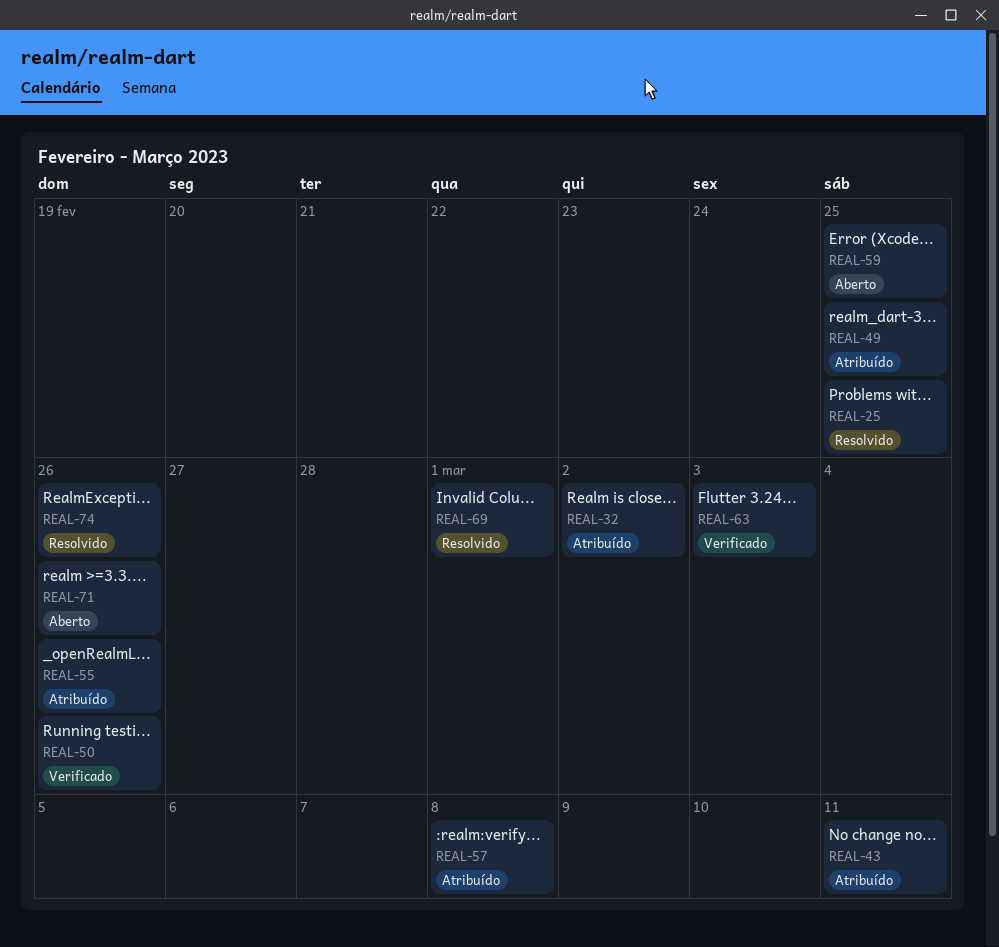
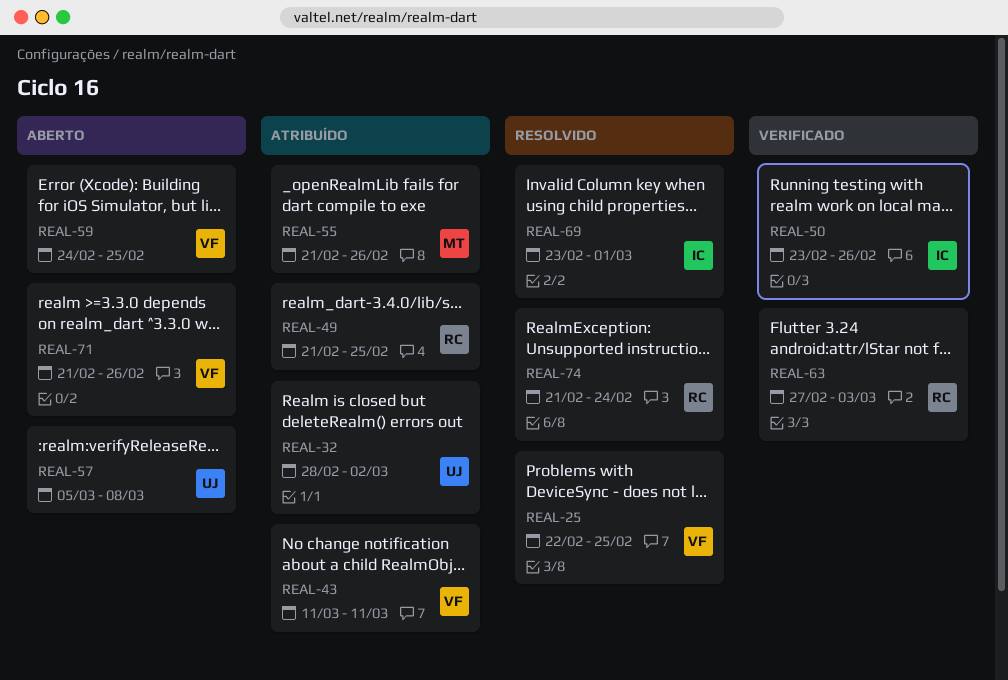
REAL-57, status: Atribuído -> Aberto
REAL-74, due: Feb 26 -> Feb 24

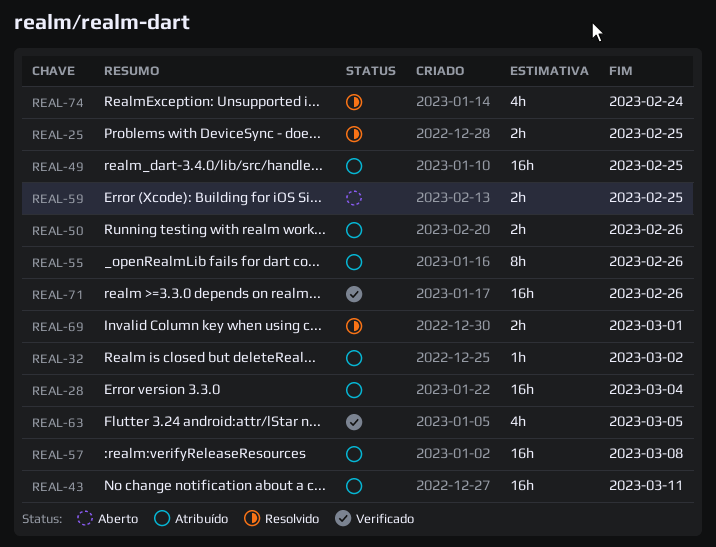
REAL-28: none -> present
REAL-50, status: Verificado -> Atribuído
REAL-57, status: Aberto -> Atribuído
REAL-63, due: Mar 3 -> Mar 5
REAL-71, status: Aberto -> Verificado

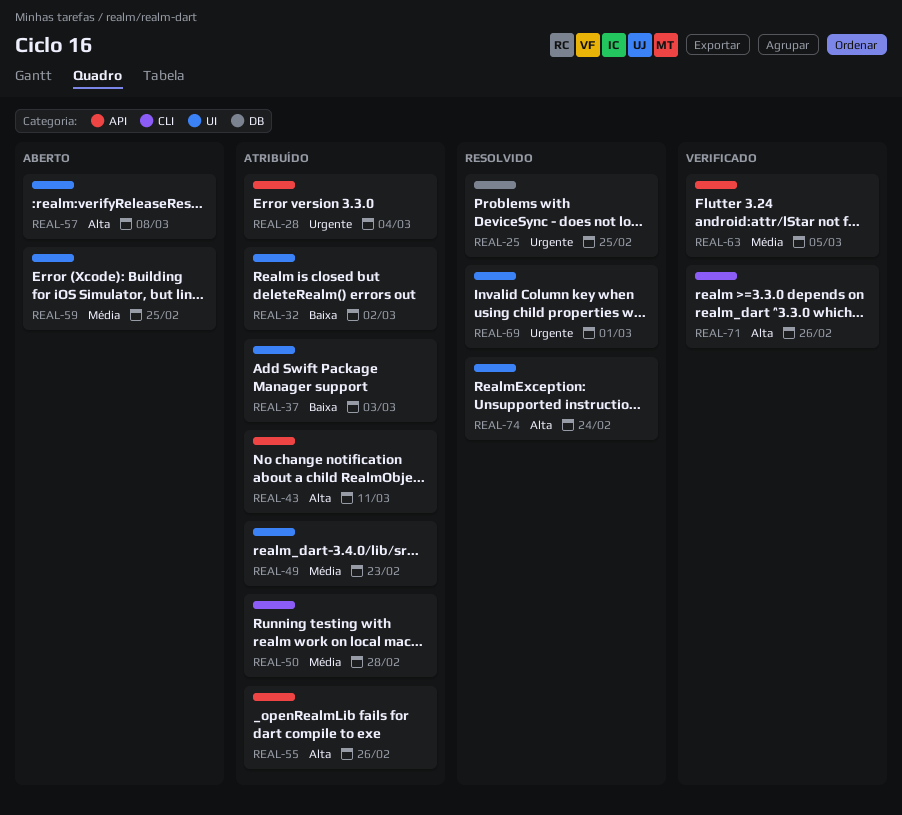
REAL-37: none -> present
REAL-49, due: Feb 25 -> Feb 23
REAL-50, due: Feb 26 -> Feb 28
REAL-57, status: Atribuído -> Aberto

